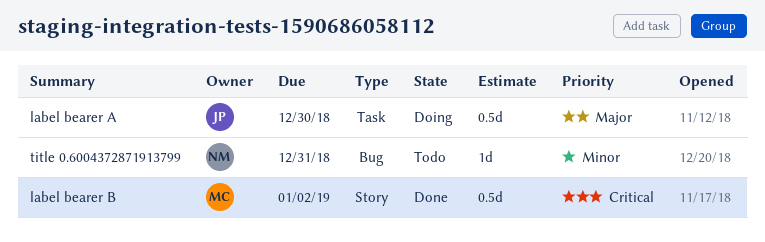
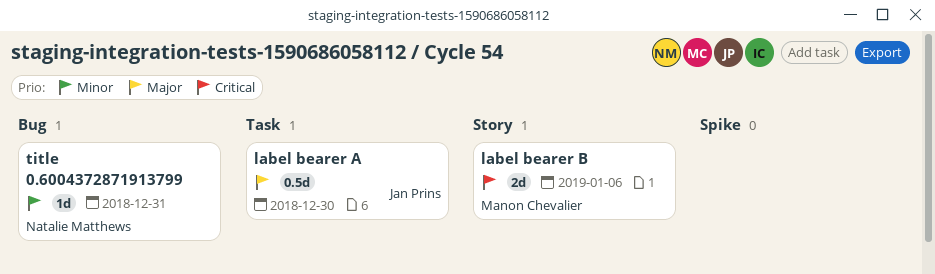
label bearer B, estimate: 0.5d -> 2d
label bearer B, due: Jan 2 -> Jan 6

